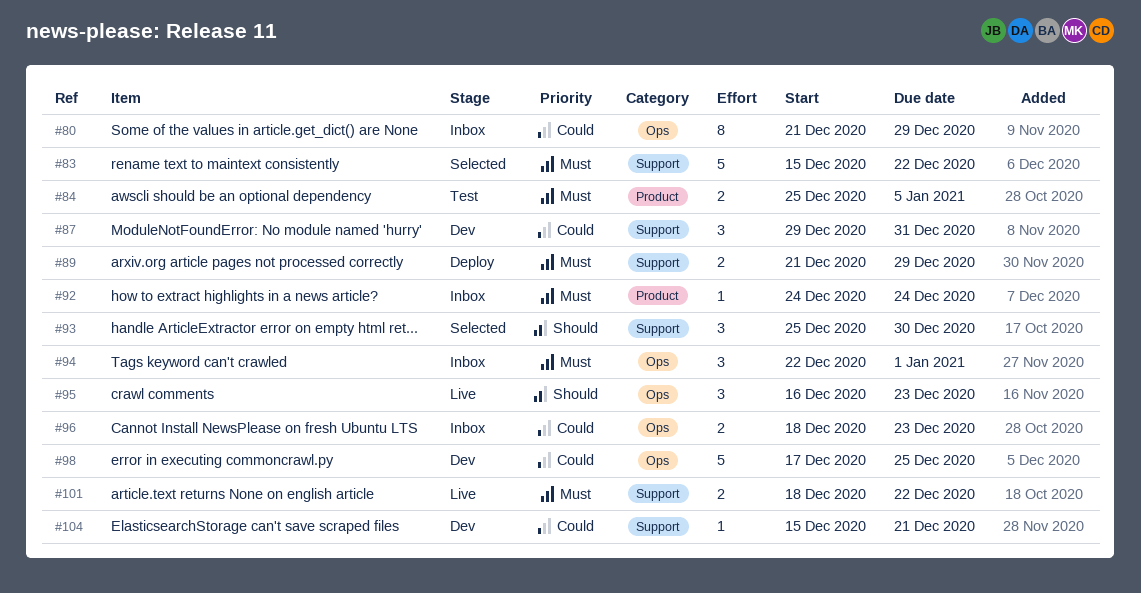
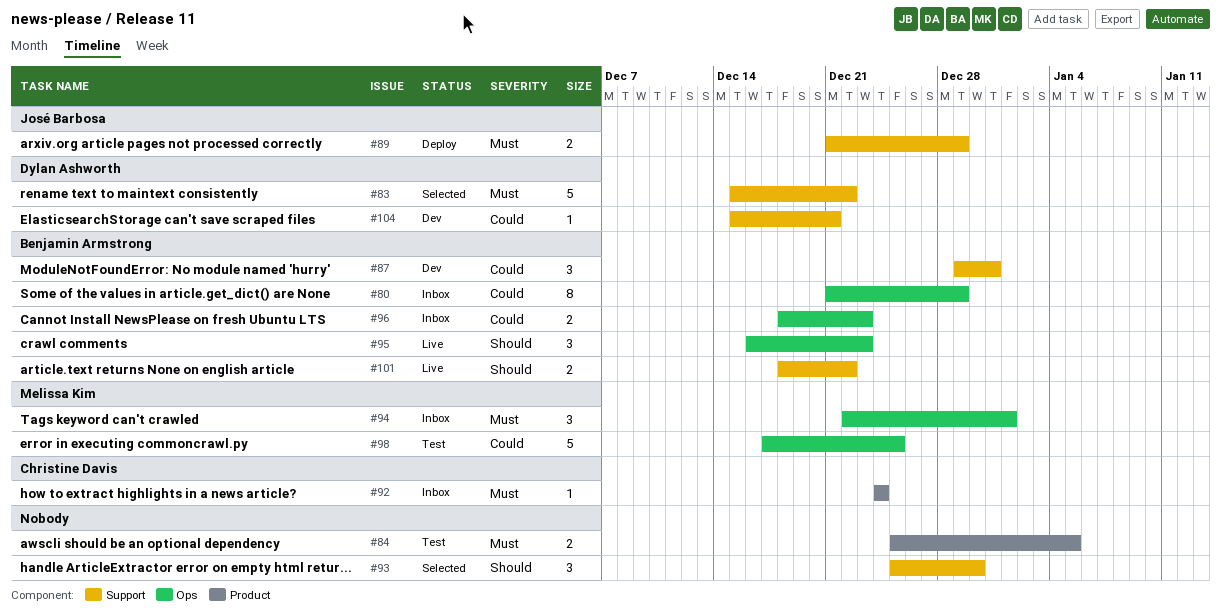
#98, status: Dev -> Test
#101, priority: Must -> Should

